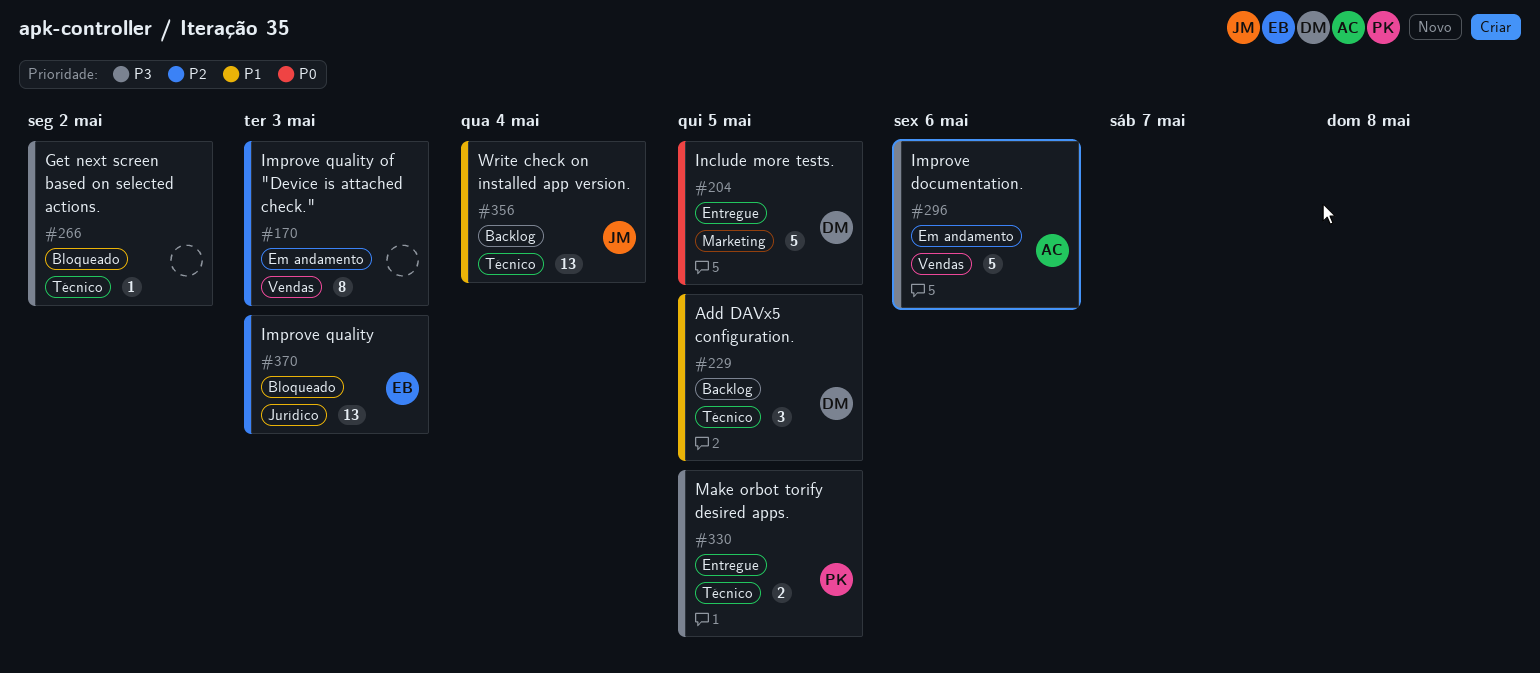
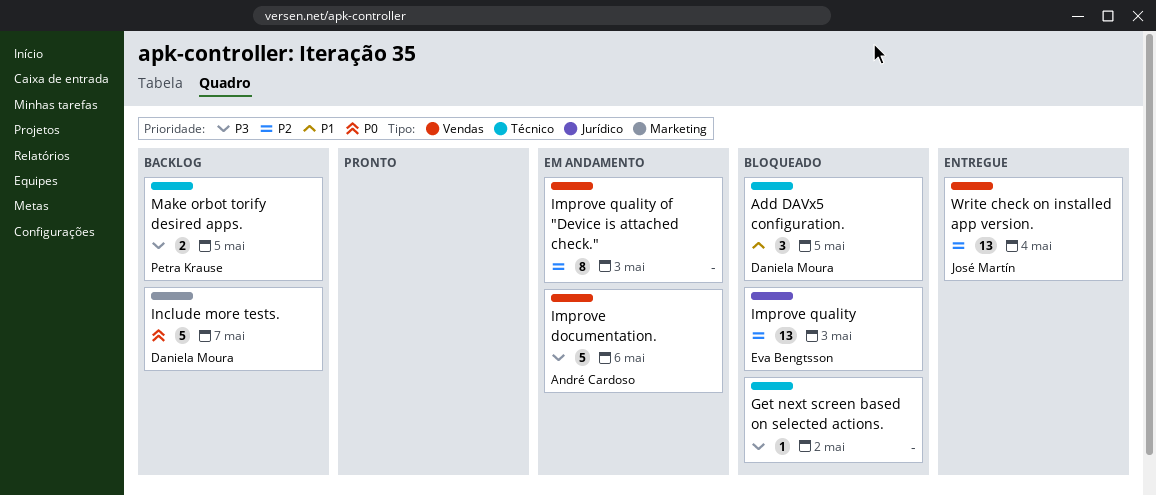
Add DAVx5 configuration., status: Backlog -> Bloqueado
Include more tests., status: Entregue -> Backlog
Include more tests., due: May 5 -> May 7
Make orbot torify desired apps., status: Entregue -> Backlog
Write check on installed app version., status: Backlog -> Entregue
Write check on installed app version., priority: P1 -> P2
Write check on installed app version., label: Técnico -> Vendas

